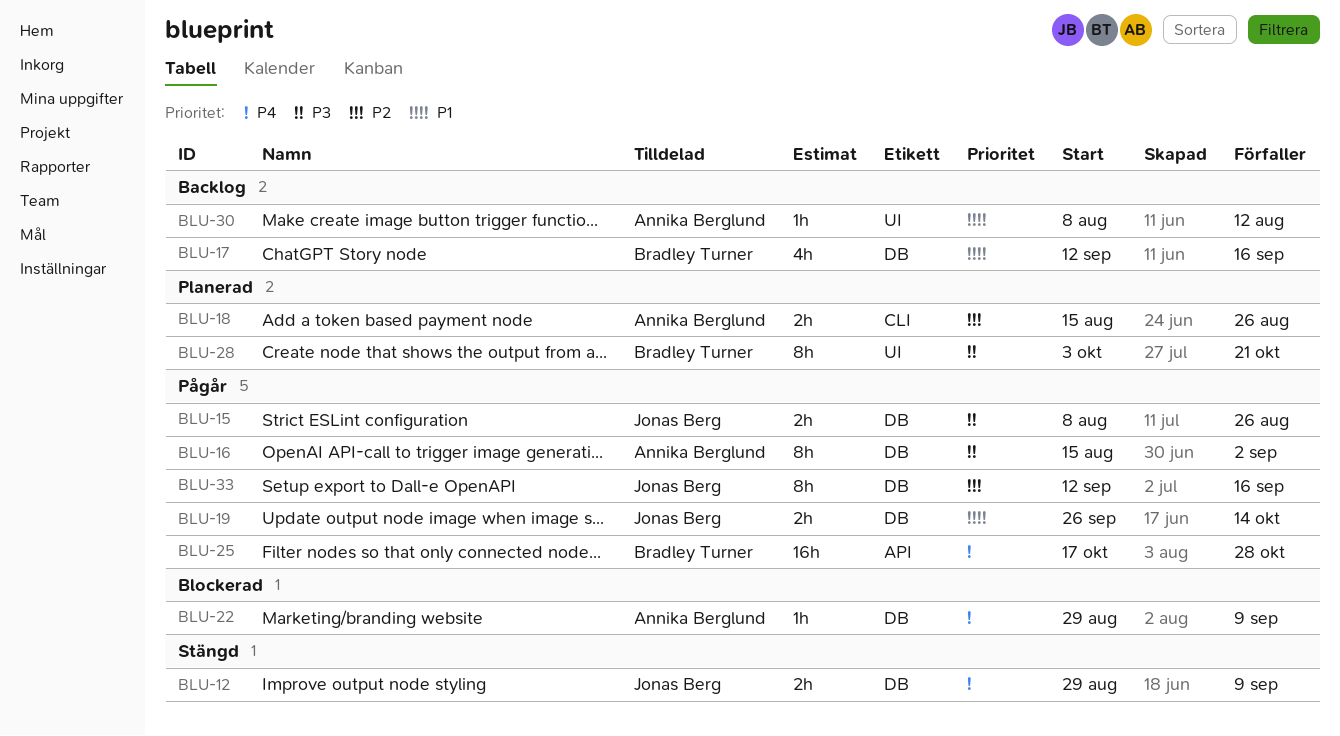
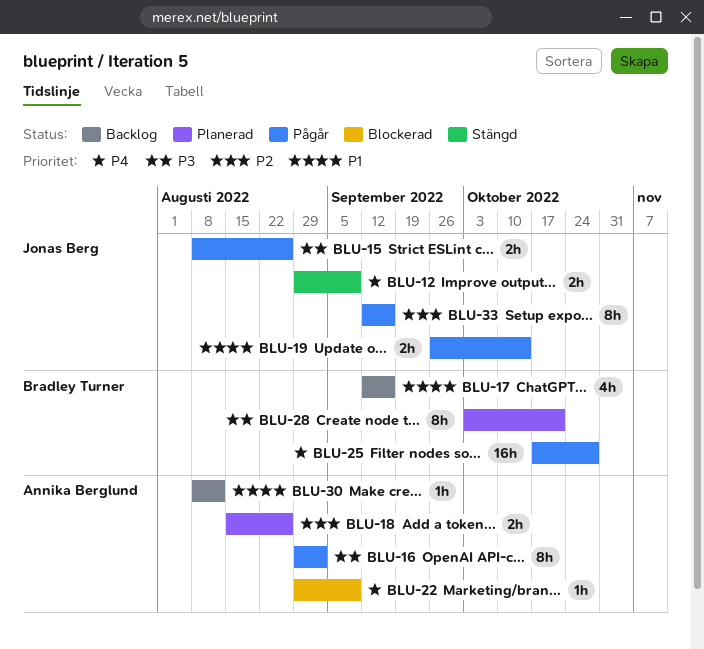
BLU-16, start: Aug 15 -> Aug 29

